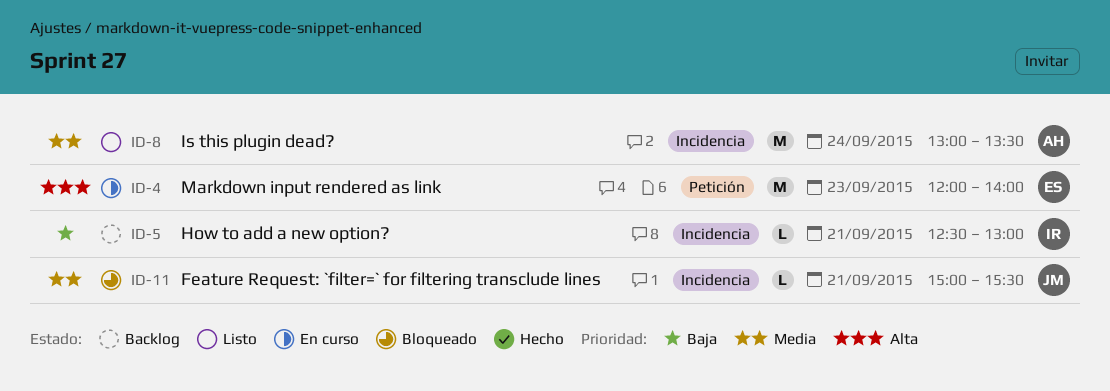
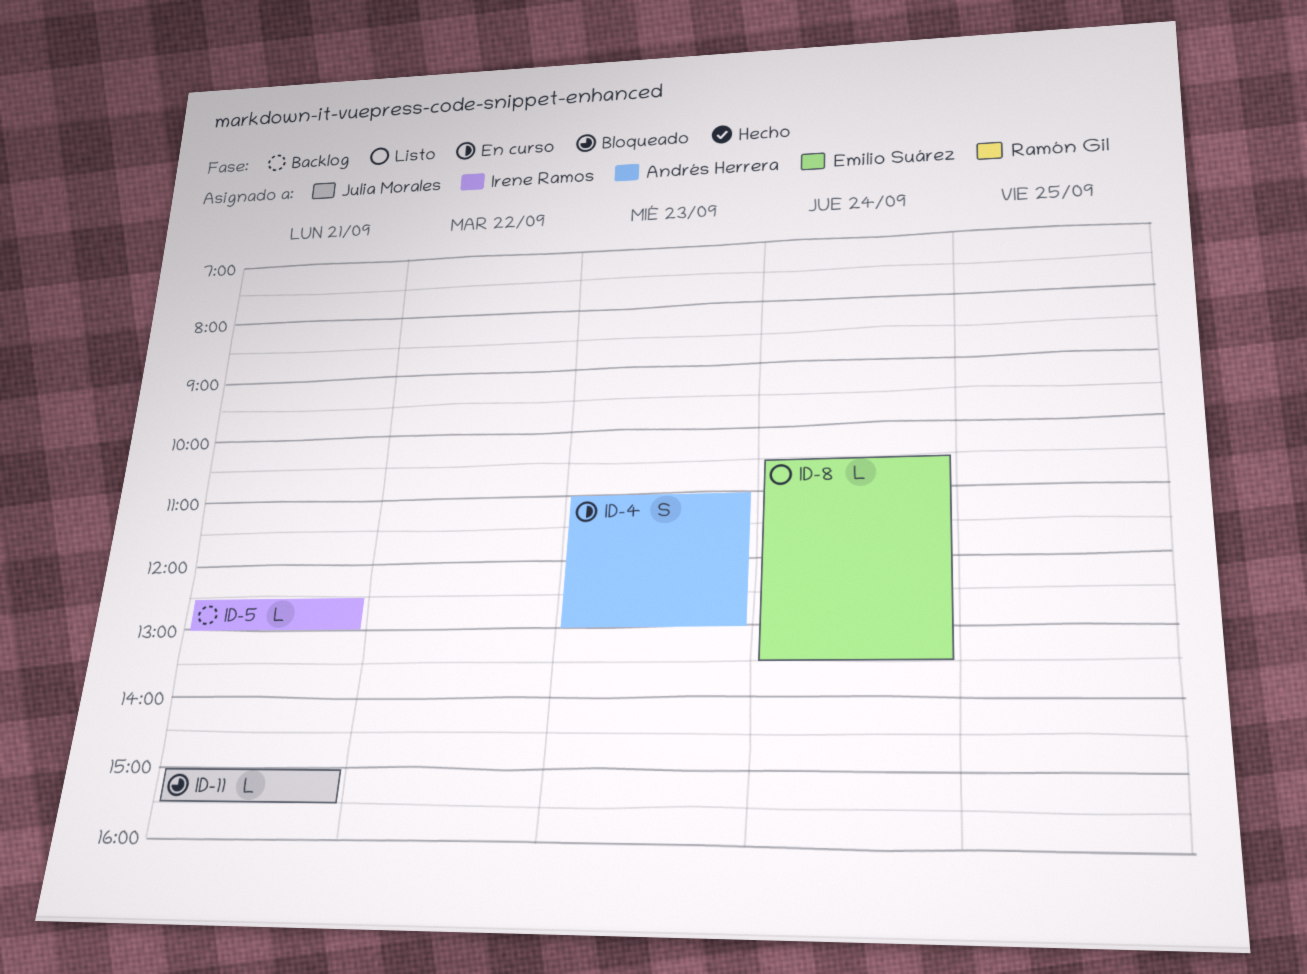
ID-4, owner: Emilio Suárez -> Andrés Herrera
ID-4, estimate: M -> S
ID-4, begins: 12:00 -> 11:00
ID-4, ends: 14:00 -> 13:00
ID-8, owner: Andrés Herrera -> Emilio Suárez
ID-8, estimate: M -> L
ID-8, begins: 13:00 -> 10:30

